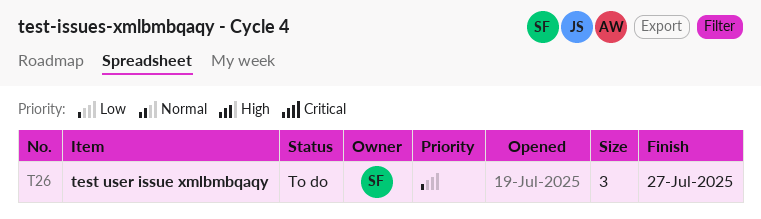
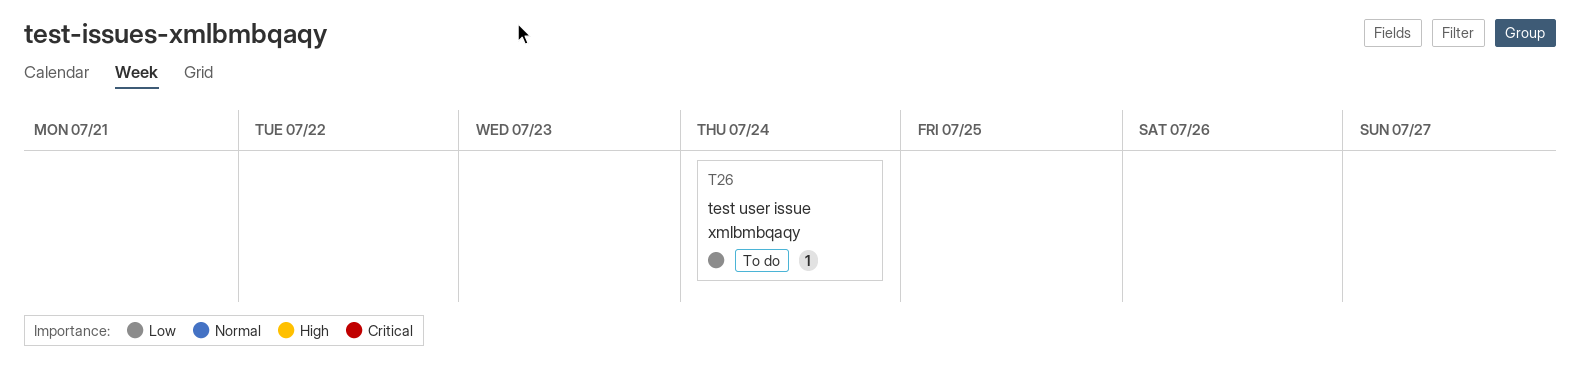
T26, estimate: 3 -> 1
T26, due: Jul 27 -> Jul 24

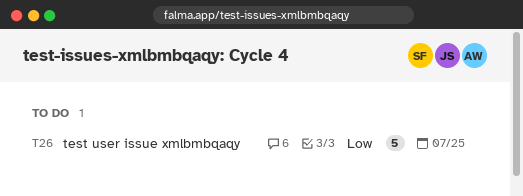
T26, estimate: 1 -> 5
T26, due: Jul 24 -> Jul 25

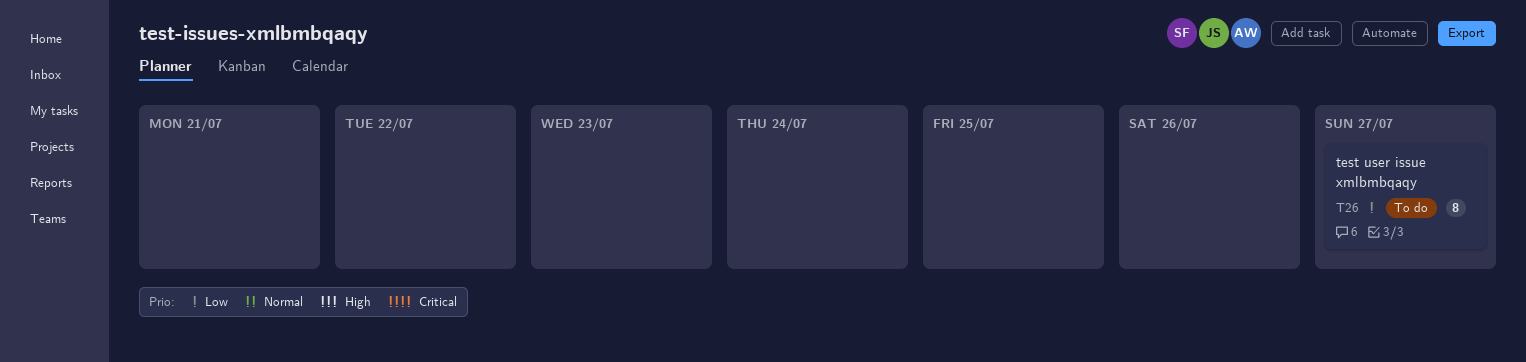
T26, estimate: 5 -> 8
T26, due: Jul 25 -> Jul 27

